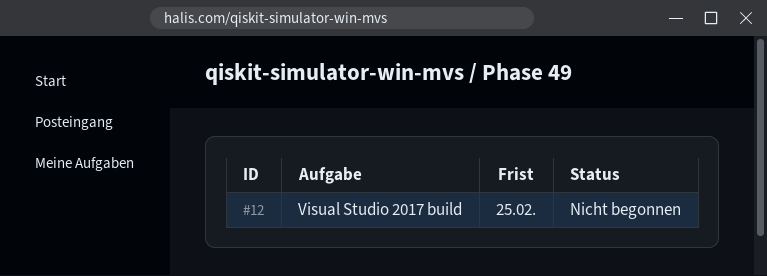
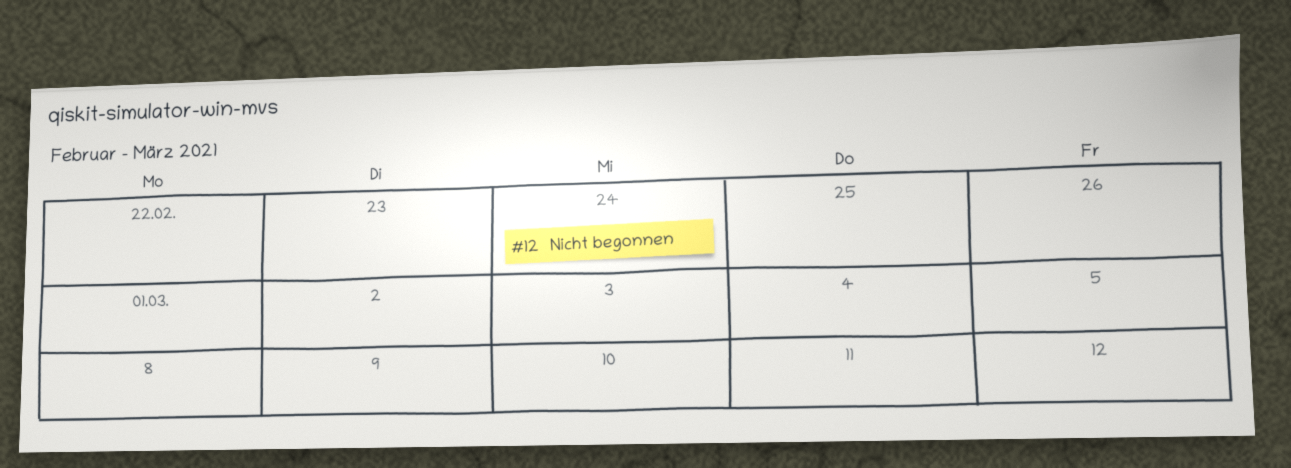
#12, due: Feb 25 -> Feb 24

